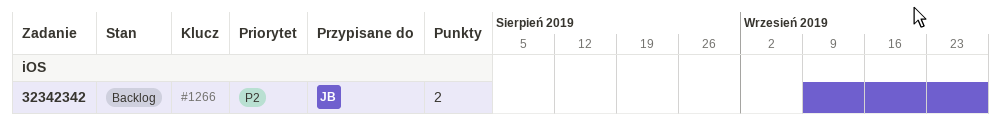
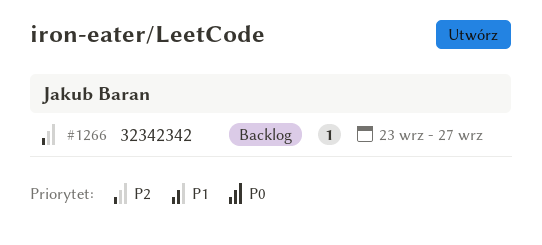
#1266, estimate: 2 -> 1
#1266, start: Sep 9 -> Sep 23

